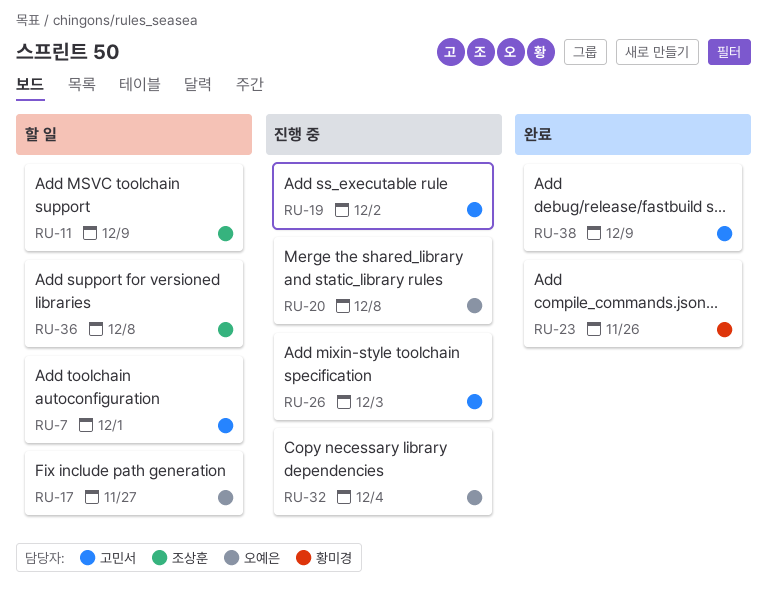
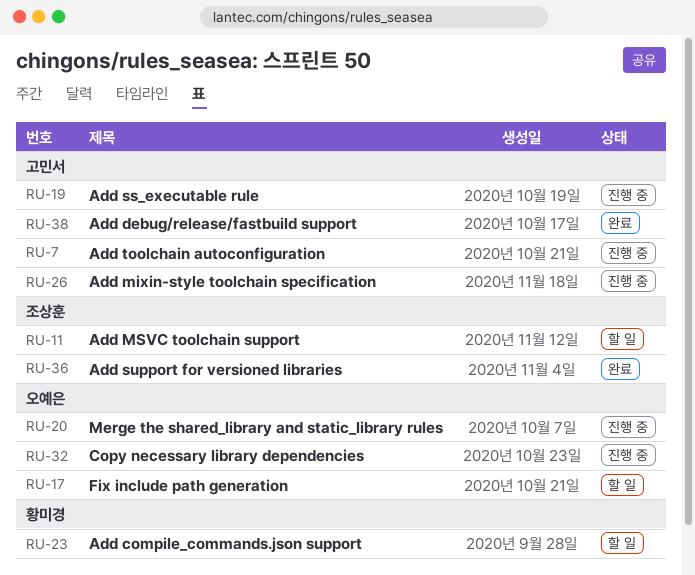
RU-7, status: 할 일 -> 진행 중
RU-23, status: 완료 -> 할 일
RU-36, status: 할 일 -> 완료

